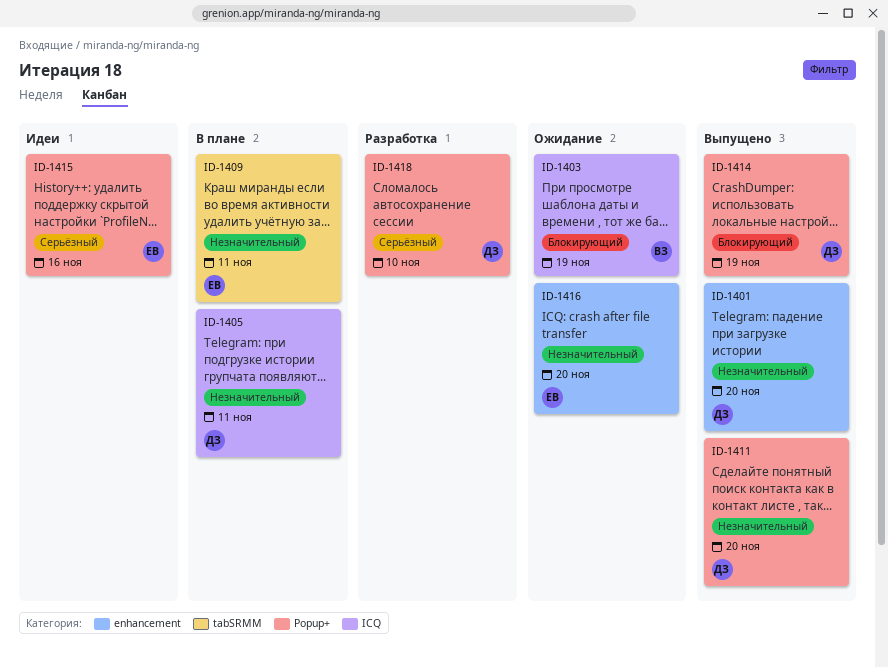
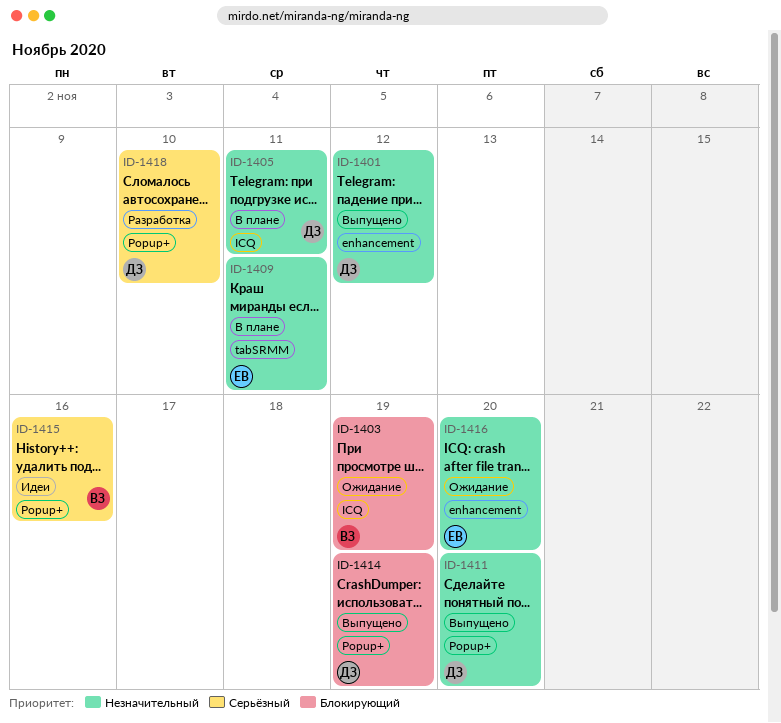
ID-1401, due: Nov 20 -> Nov 12
ID-1415, owner: ЕВ -> ВЗ

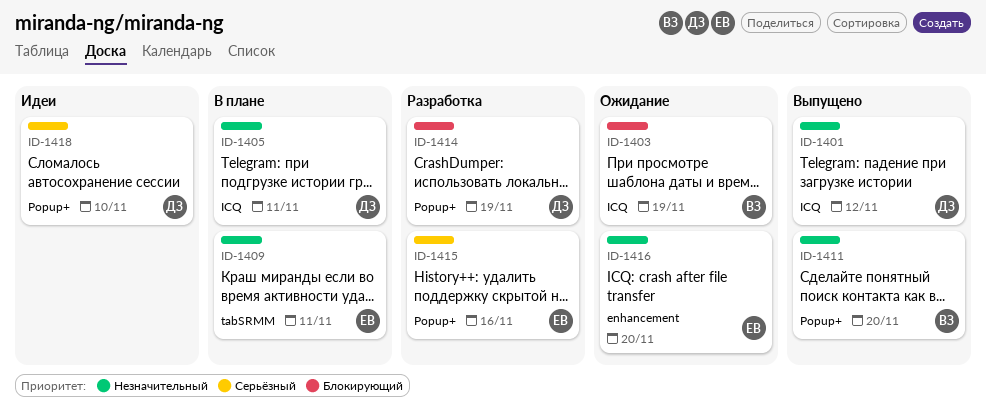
ID-1401, label: enhancement -> ICQ
ID-1411, owner: ДЗ -> ВЗ
ID-1414, status: Выпущено -> Разработка
ID-1415, status: Идеи -> Разработка
ID-1415, owner: ВЗ -> ЕВ
ID-1418, status: Разработка -> Идеи

